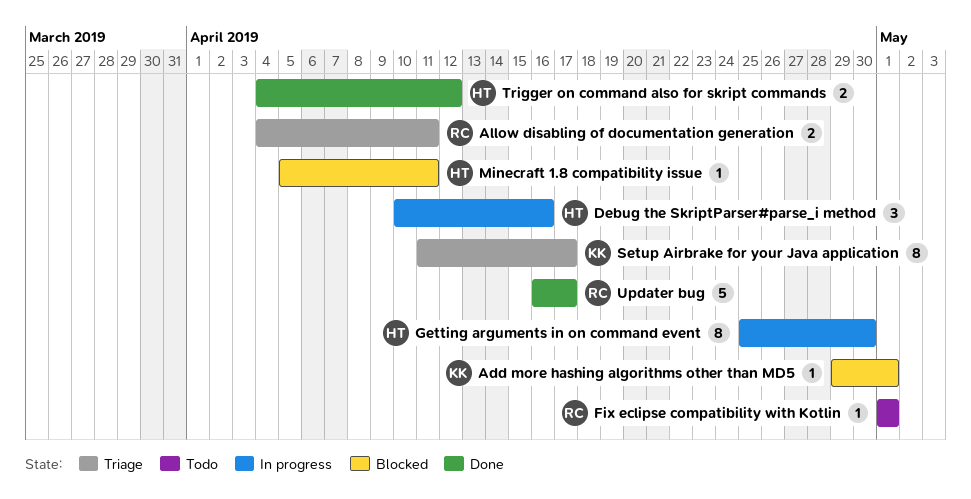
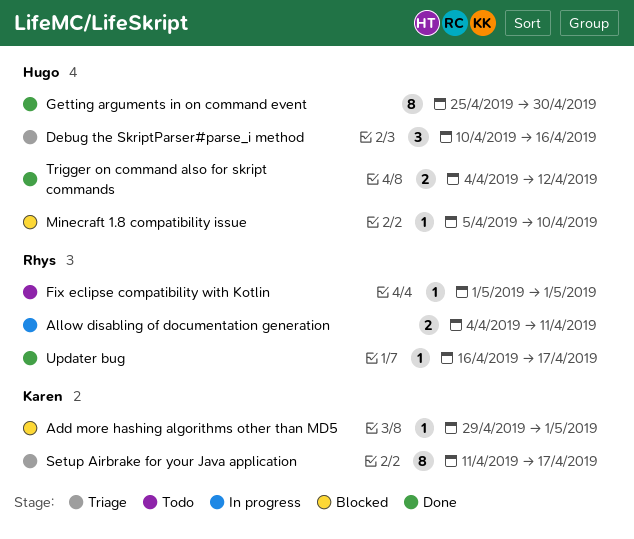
Allow disabling of documentation generation, status: Triage -> In progress
Debug the SkriptParser#parse_i method, status: In progress -> Triage
Getting arguments in on command event, status: In progress -> Done
Minecraft 1.8 compatibility issue, due: Apr 11 -> Apr 10
Updater bug, estimate: 5 -> 1

